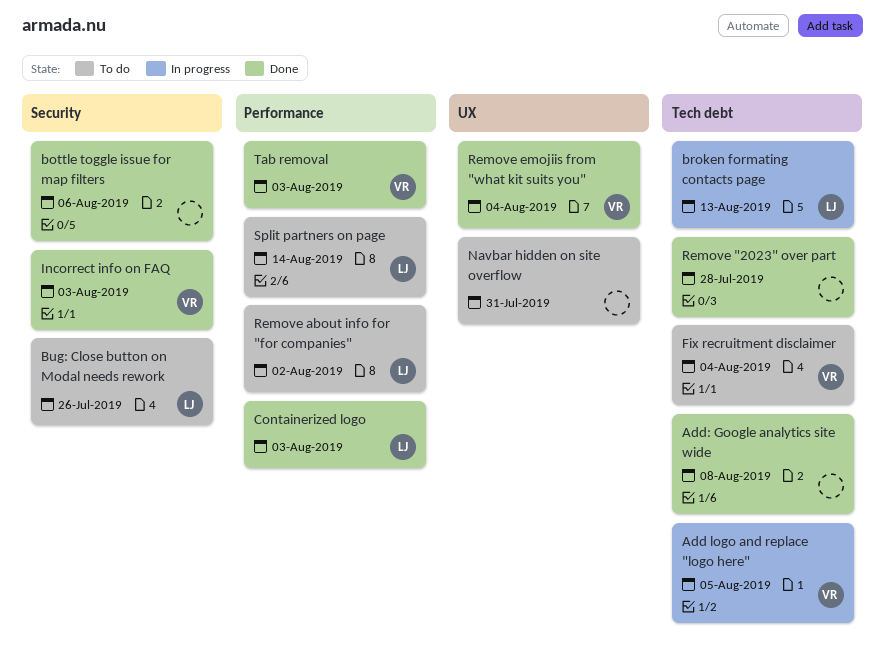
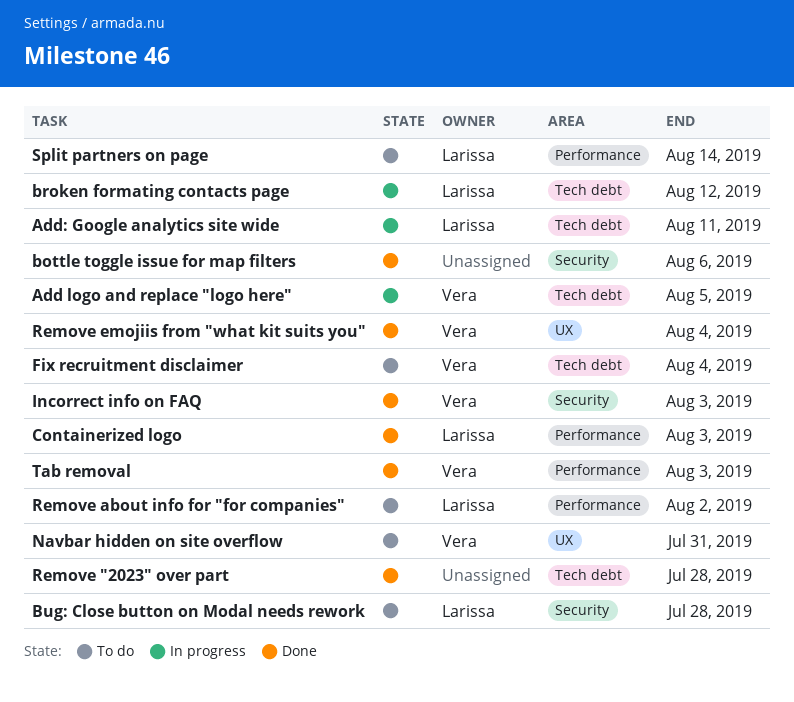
Add: Google analytics site wide, status: Done -> In progress
Add: Google analytics site wide, owner: none -> Larissa
Add: Google analytics site wide, due: Aug 8 -> Aug 11
broken formating contacts page, due: Aug 13 -> Aug 12
Bug: Close button on Modal needs rework, due: Jul 26 -> Jul 28
Navbar hidden on site overflow, owner: none -> Vera

